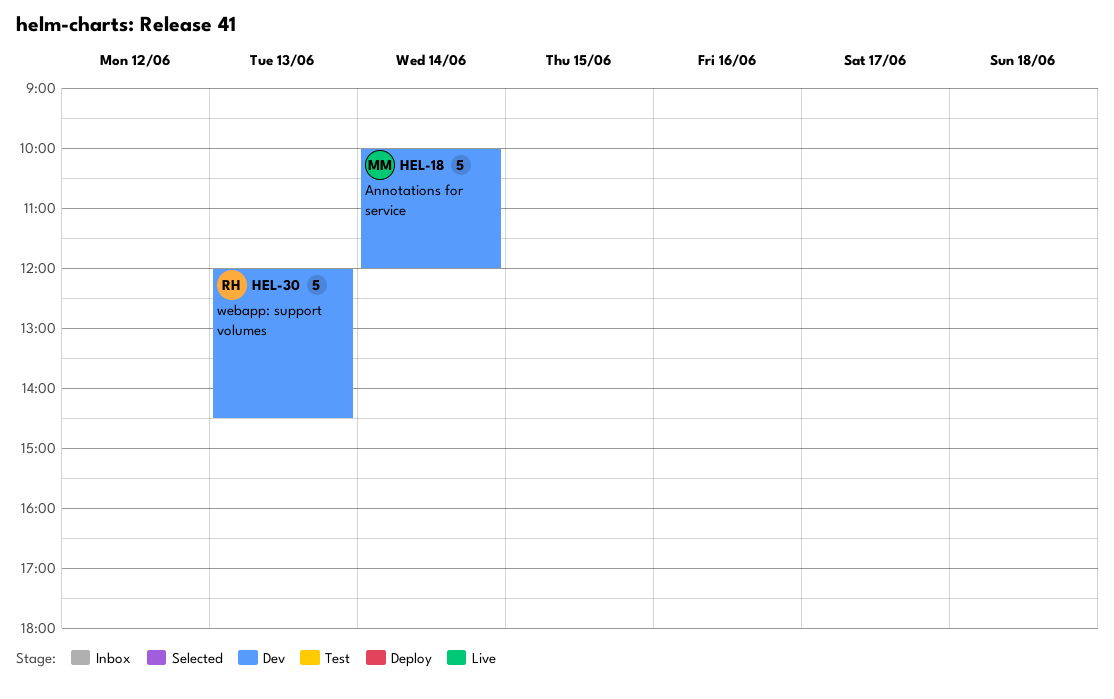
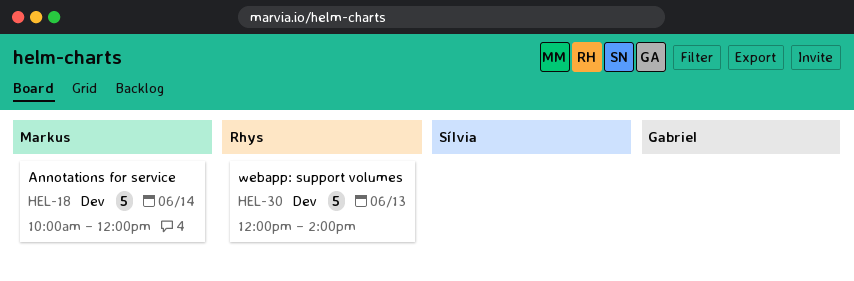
HEL-30, ends: 14:30 -> 14:00

